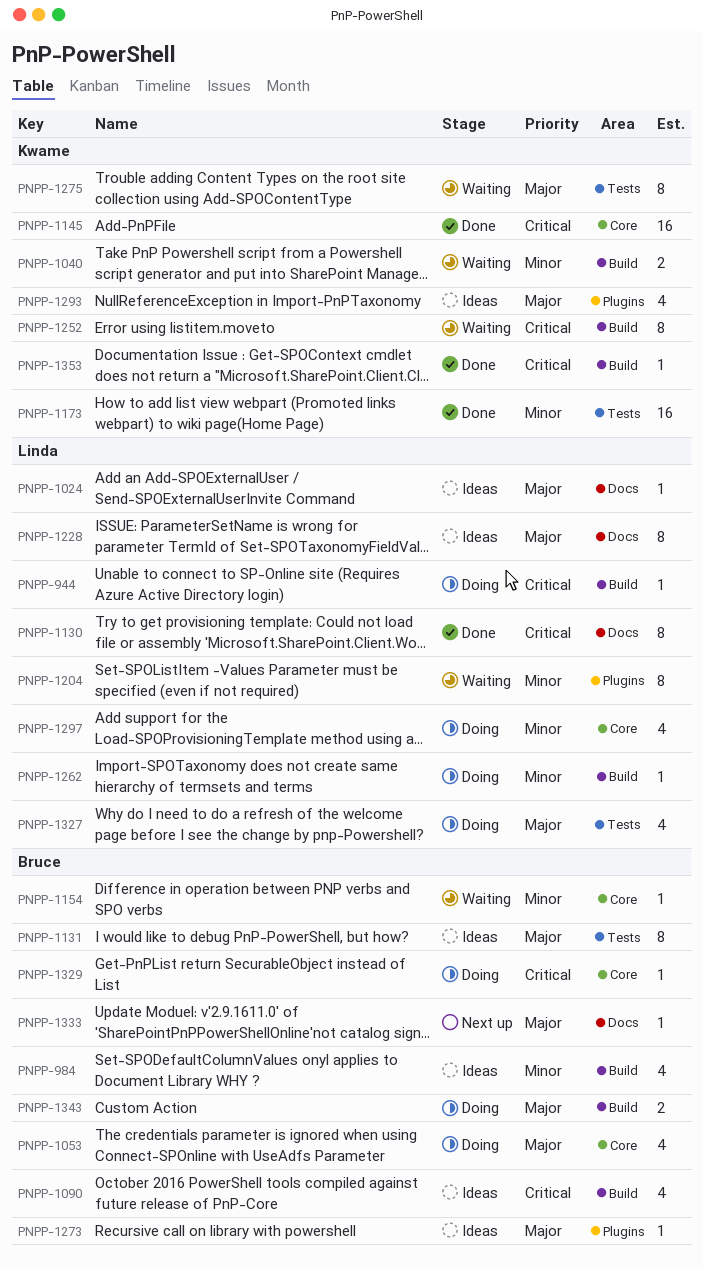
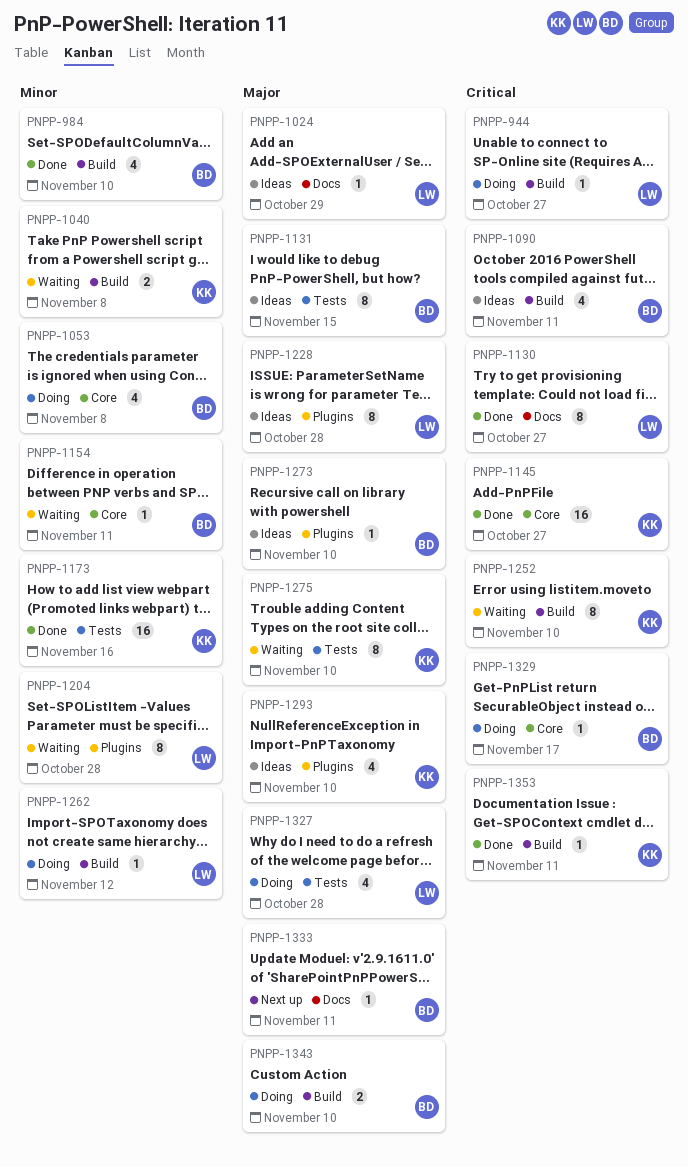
PNPP-984, status: Ideas -> Done
PNPP-1053, priority: Major -> Minor
PNPP-1228, label: Docs -> Plugins
PNPP-1297: present -> none

